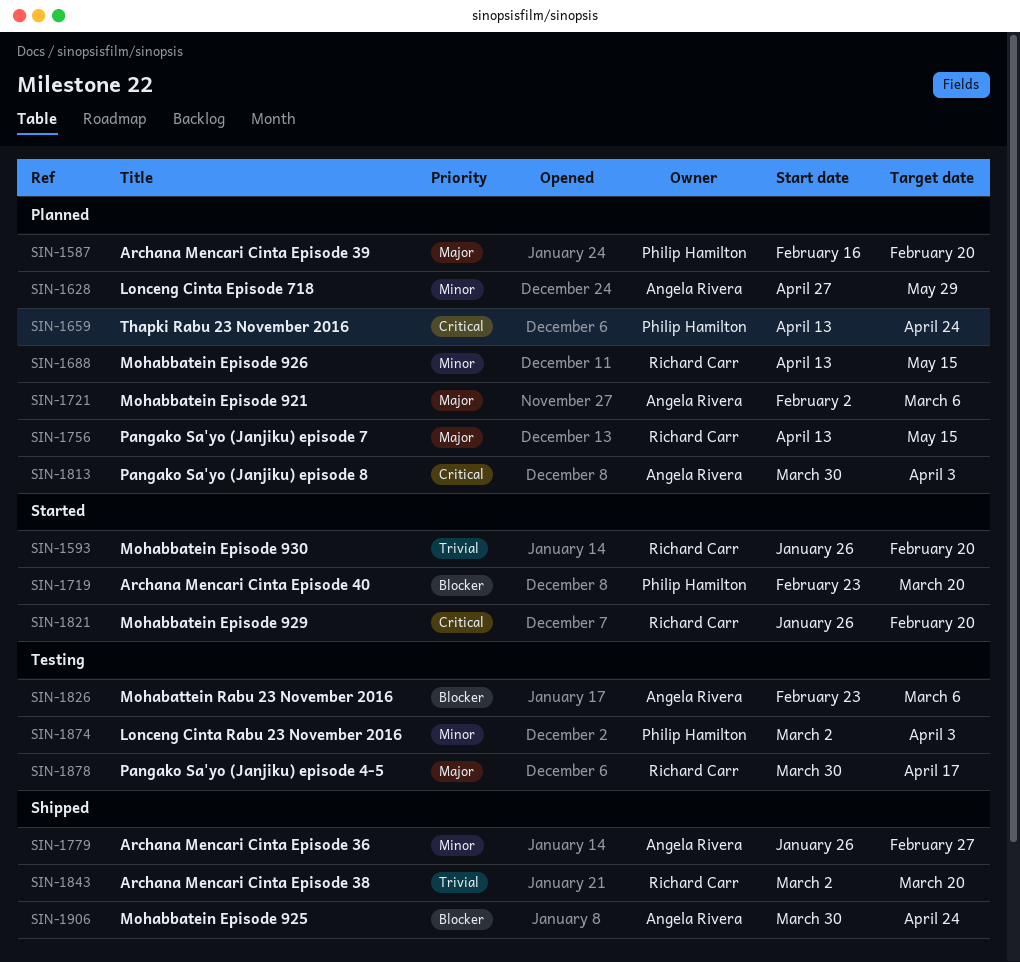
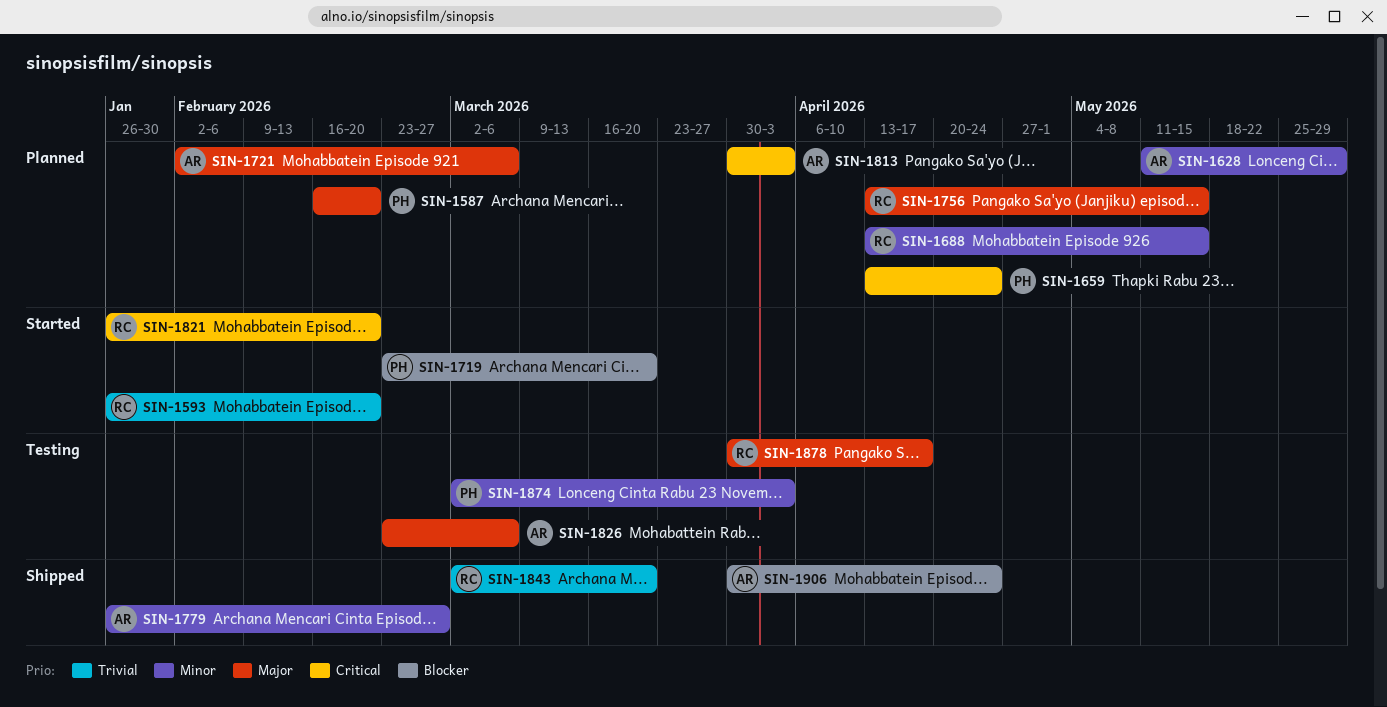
SIN-1628, start: Apr 27 -> May 11
SIN-1826, priority: Blocker -> Major

